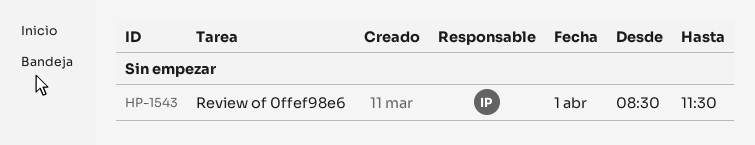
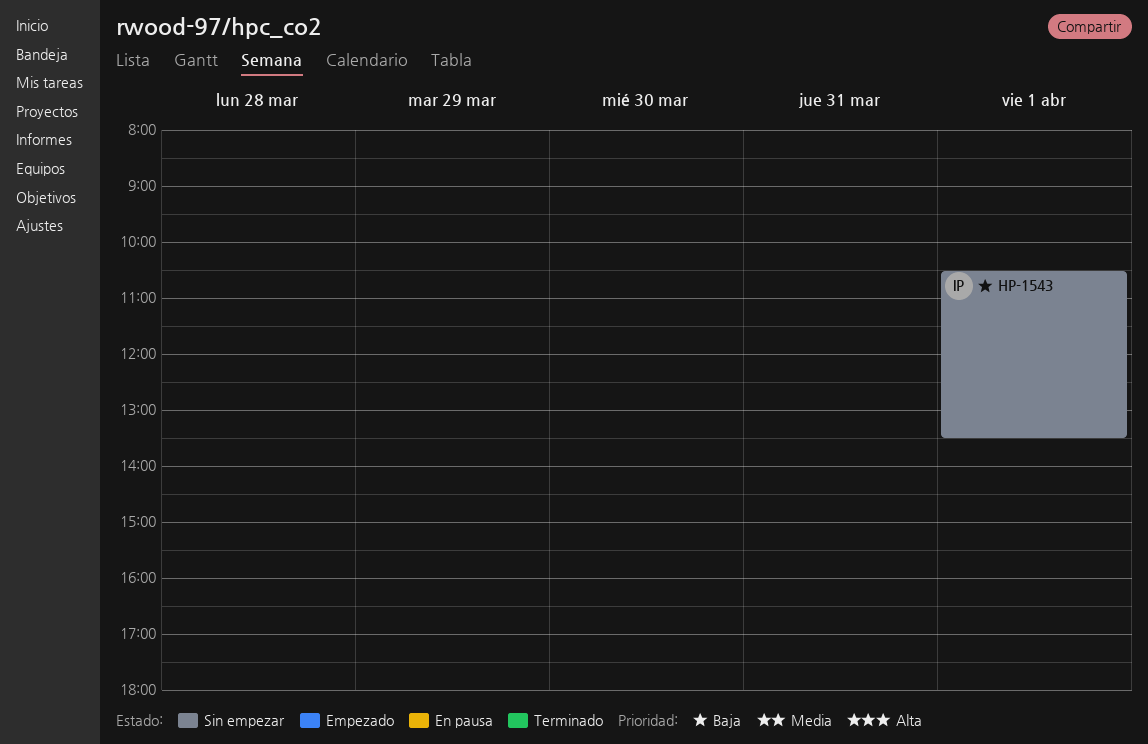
HP-1543, begins: 08:30 -> 10:30
HP-1543, ends: 11:30 -> 13:30

